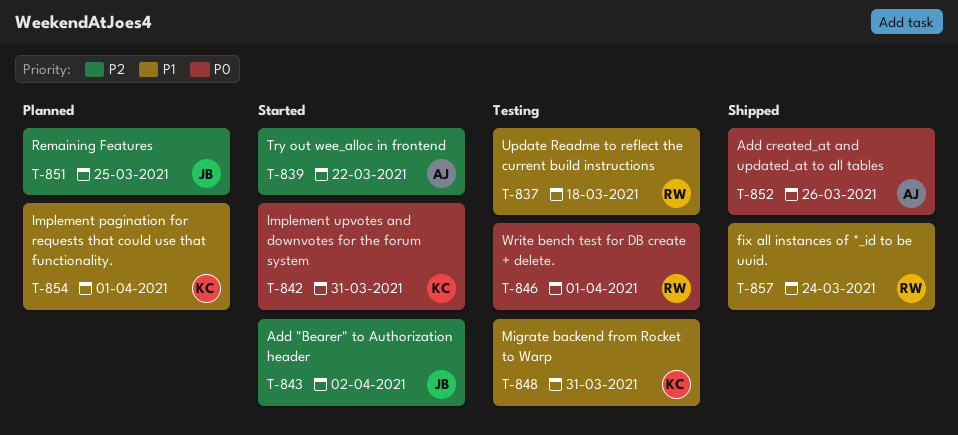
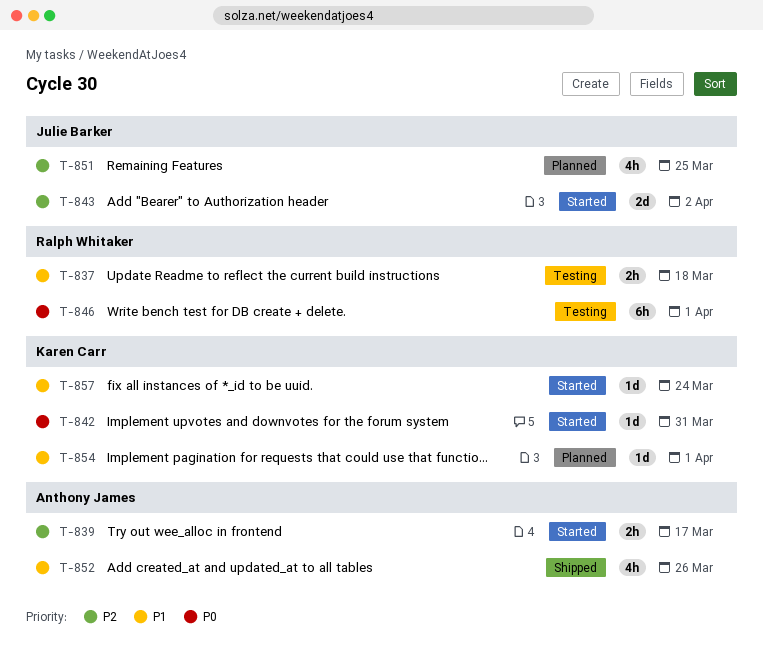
T-839, due: Mar 22 -> Mar 17
T-848: present -> none
T-852, priority: P0 -> P1
T-857, status: Shipped -> Started
T-857, owner: Ralph Whitaker -> Karen Carr

